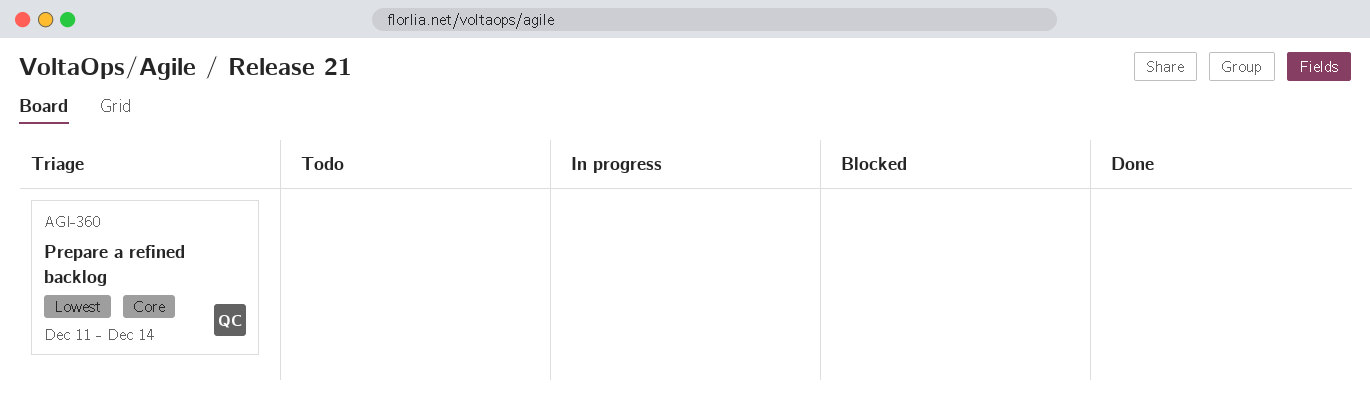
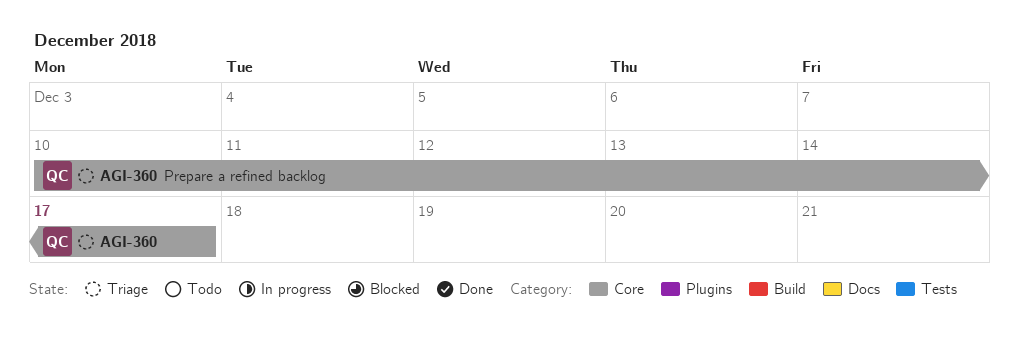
AGI-360, start: Dec 11 -> Dec 10
AGI-360, due: Dec 14 -> Dec 17

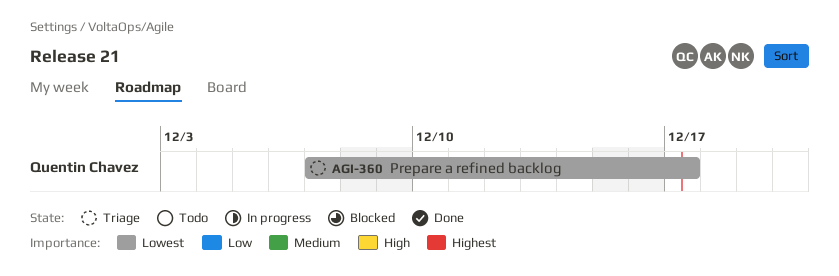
AGI-360, start: Dec 10 -> Dec 7

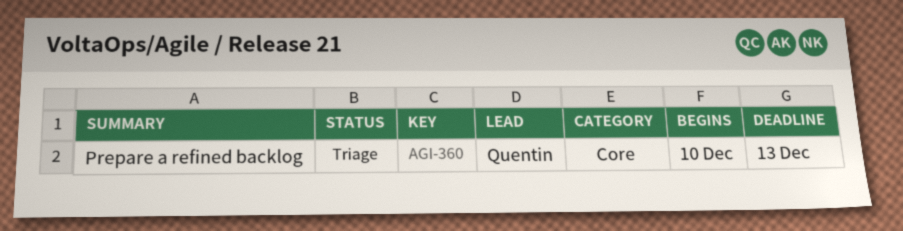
AGI-360, start: Dec 7 -> Dec 10
AGI-360, due: Dec 17 -> Dec 13

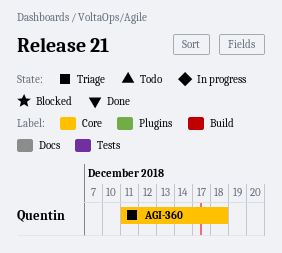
AGI-360, start: Dec 10 -> Dec 11
AGI-360, due: Dec 13 -> Dec 18

